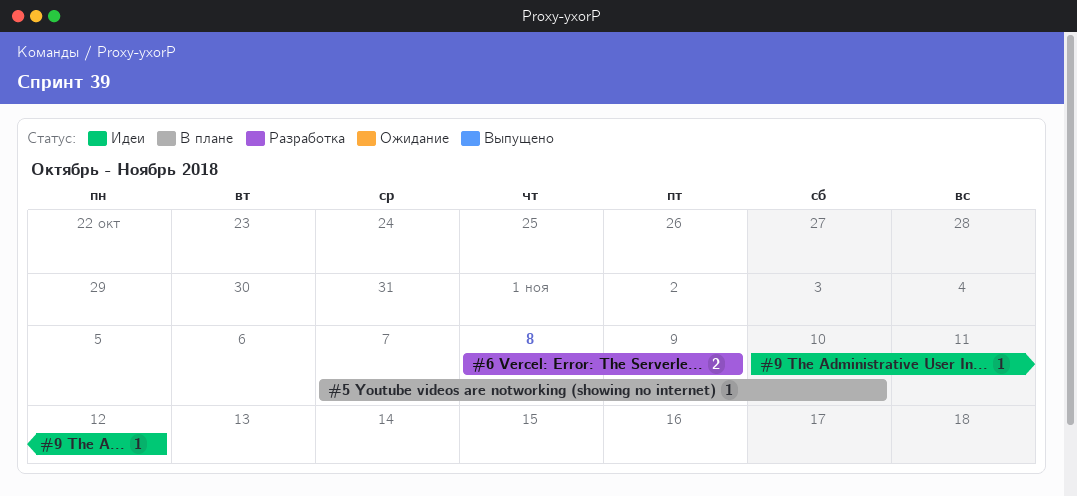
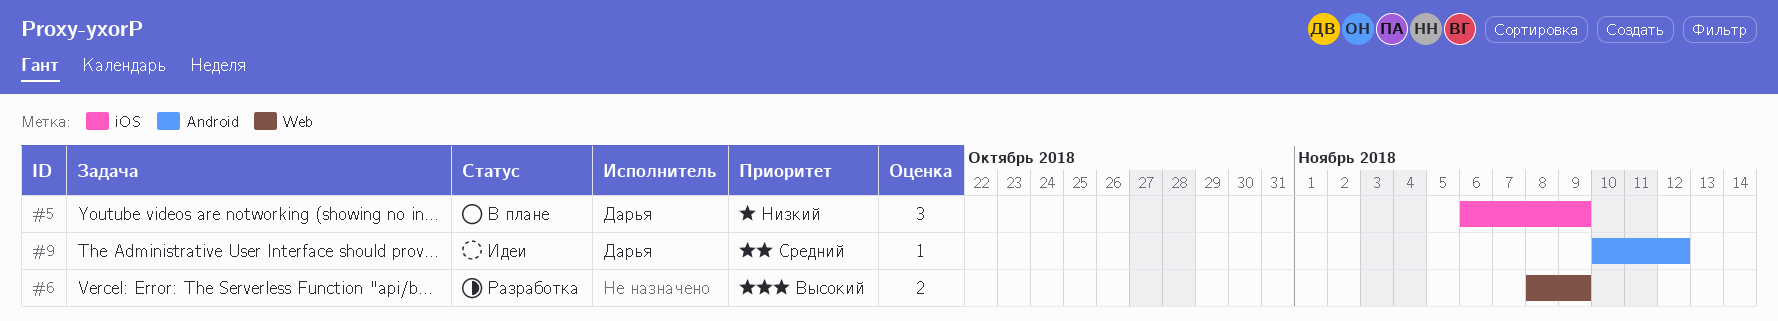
#5, estimate: 1 -> 3
#5, start: Nov 7 -> Nov 6
#5, due: Nov 10 -> Nov 9

